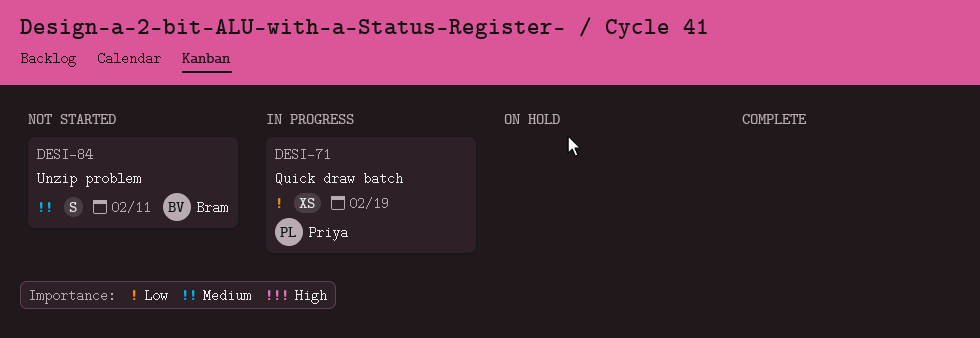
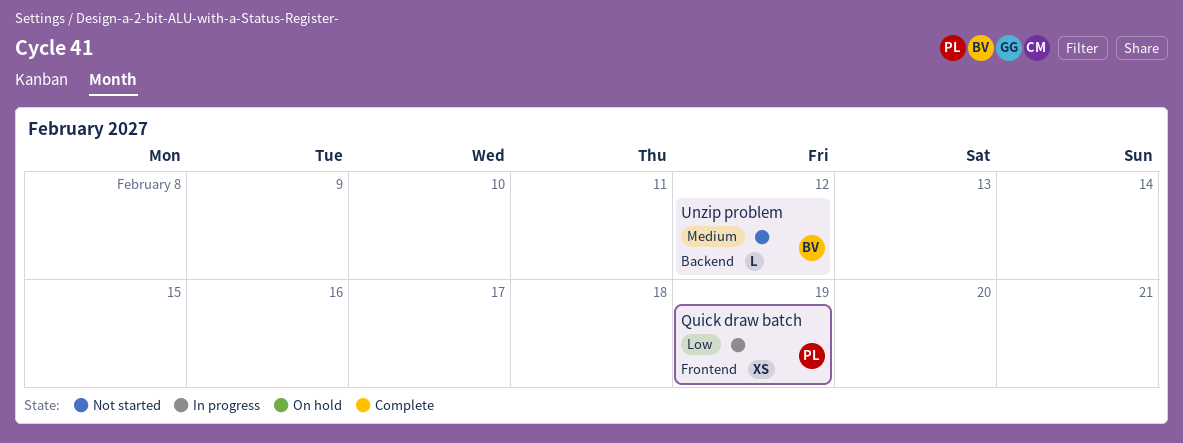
Unzip problem, estimate: S -> L
Unzip problem, due: Feb 11 -> Feb 12

